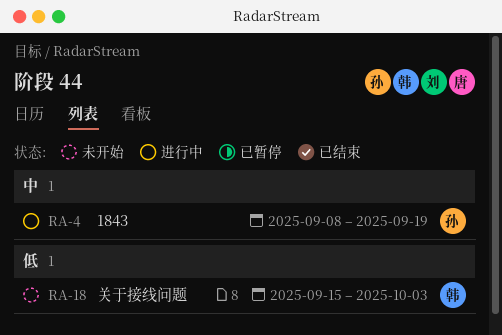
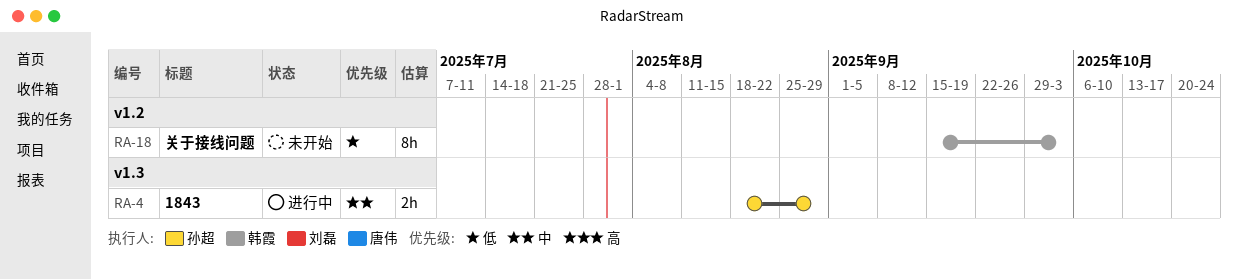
RA-4, start: Sep 8 -> Aug 18
RA-4, due: Sep 19 -> Aug 29

